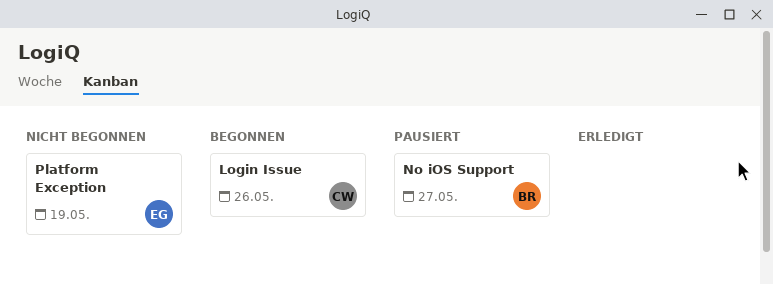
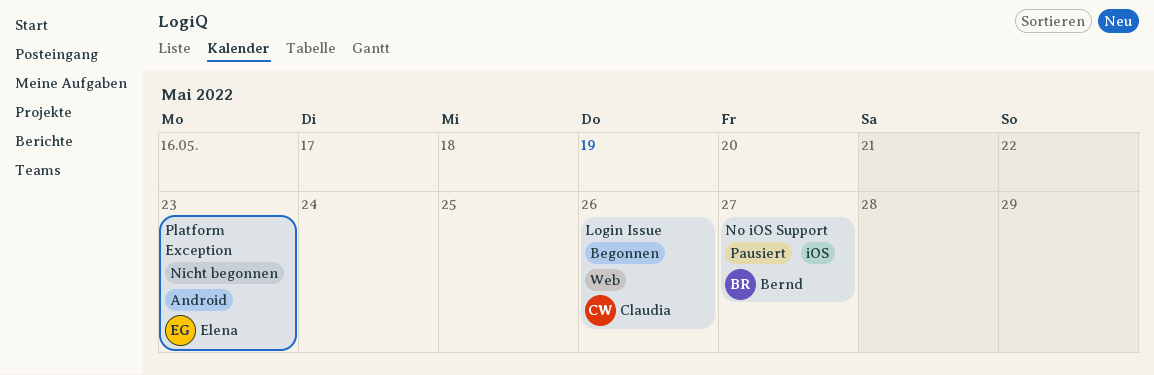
Platform Exception, due: May 19 -> May 23

